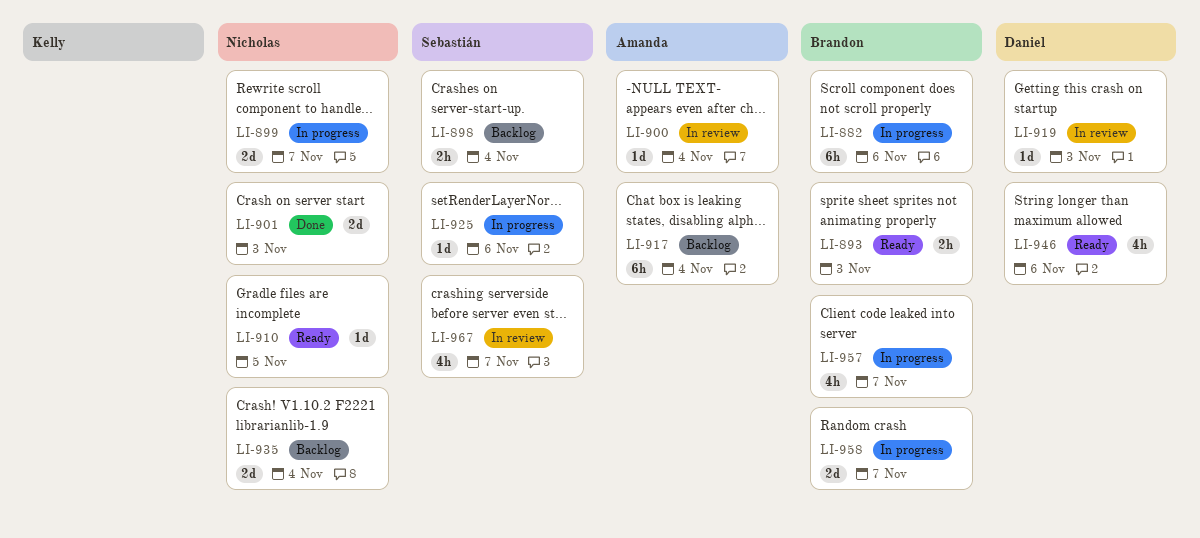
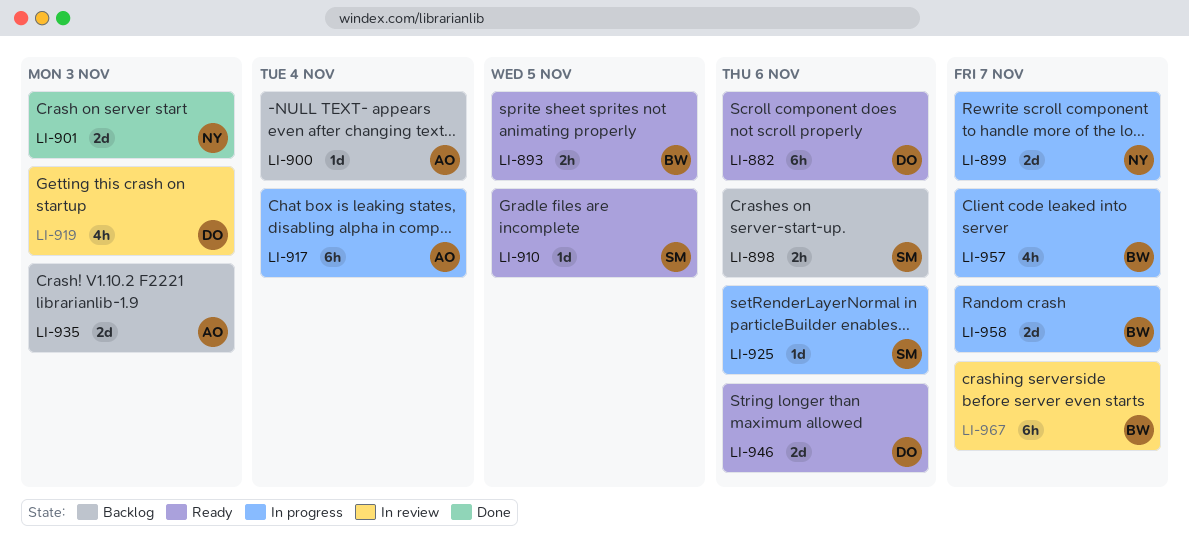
LI-882, status: In progress -> Ready
LI-882, owner: Brandon -> Daniel
LI-893, due: Nov 3 -> Nov 5
LI-898, due: Nov 4 -> Nov 6
LI-900, status: In review -> Backlog
LI-910, owner: Nicholas -> Sebastián
LI-917, status: Backlog -> In progress
LI-919, estimate: 1d -> 4h
LI-935, owner: Nicholas -> Amanda
LI-935, due: Nov 4 -> Nov 3
LI-946, estimate: 4h -> 2d
LI-967, owner: Sebastián -> Brandon
LI-967, estimate: 4h -> 6h

